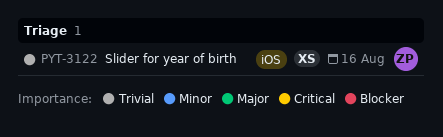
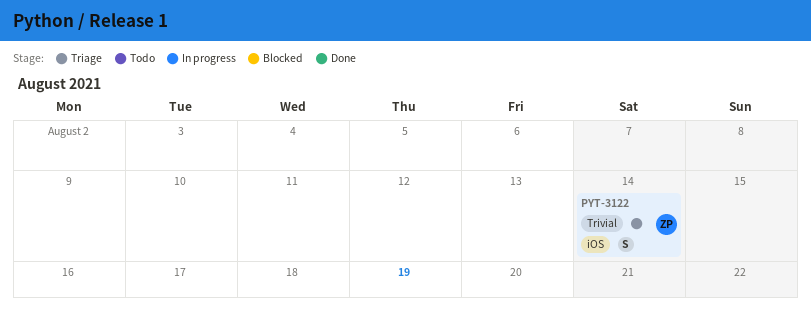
PYT-3122, estimate: XS -> S
PYT-3122, due: Aug 16 -> Aug 14

